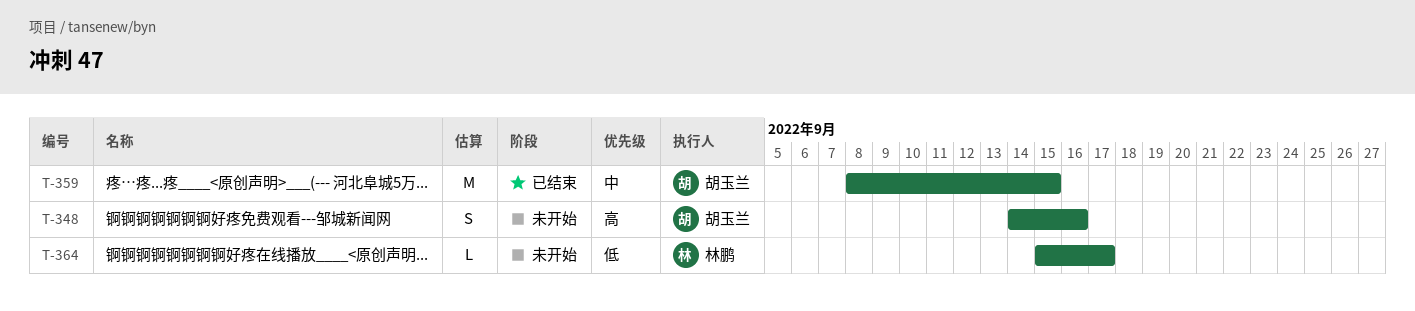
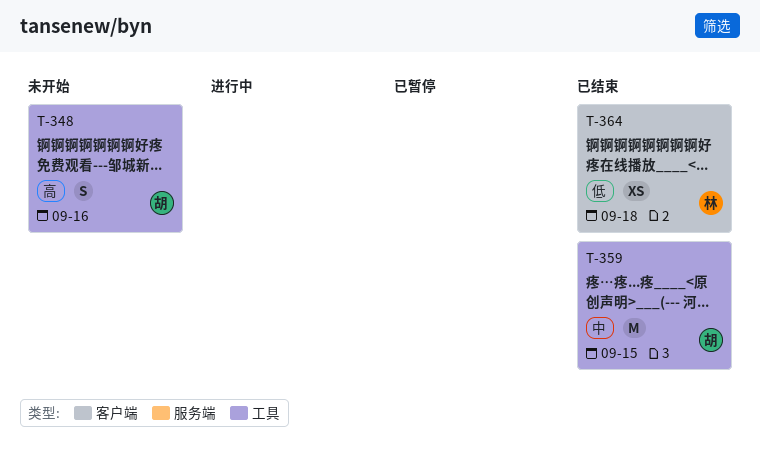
T-364, status: 未开始 -> 已结束
T-364, estimate: L -> XS
T-364, due: Sep 17 -> Sep 18

